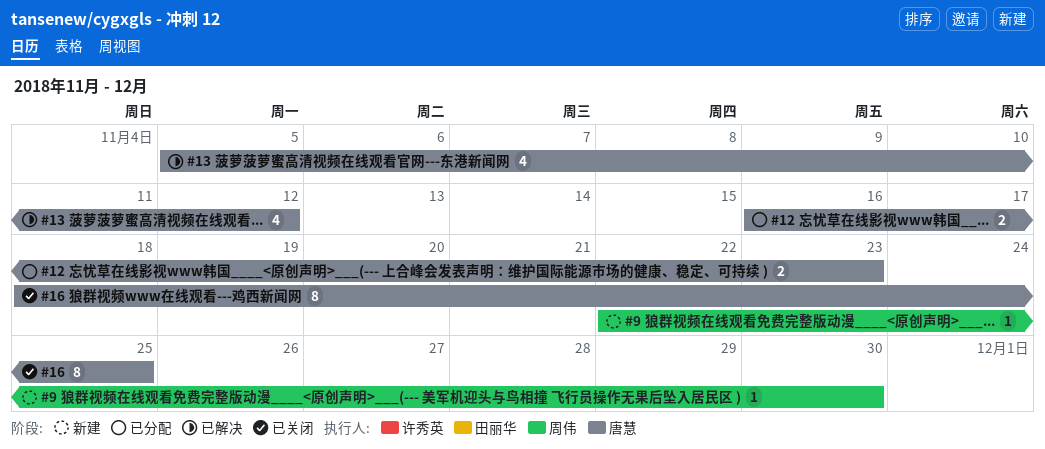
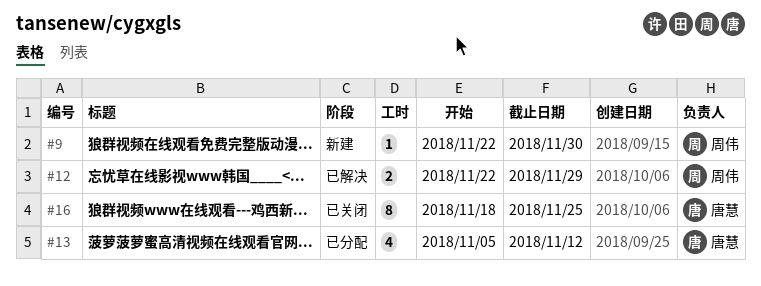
#12, status: 已分配 -> 已解决
#12, owner: 唐慧 -> 周伟
#12, start: Nov 16 -> Nov 22
#12, due: Nov 23 -> Nov 29
#13, status: 已解决 -> 已分配

